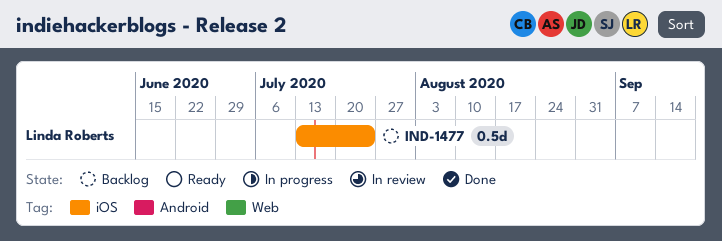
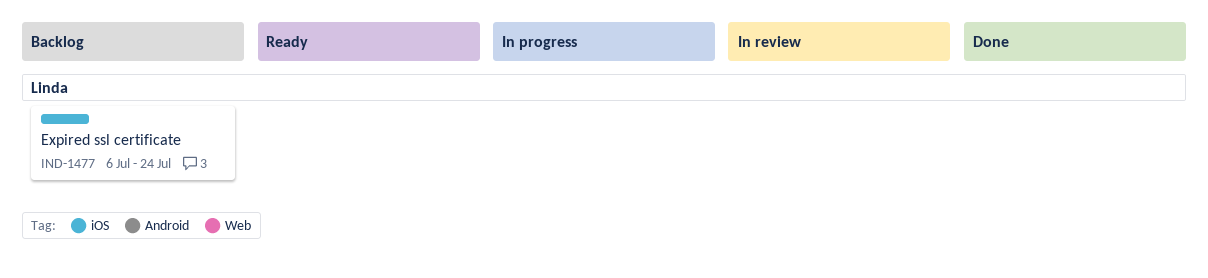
IND-1477, start: Jul 13 -> Jul 6

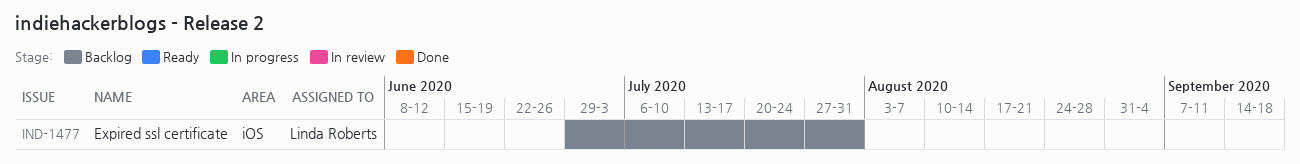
IND-1477, start: Jul 6 -> Jun 29
IND-1477, due: Jul 24 -> Jul 31

